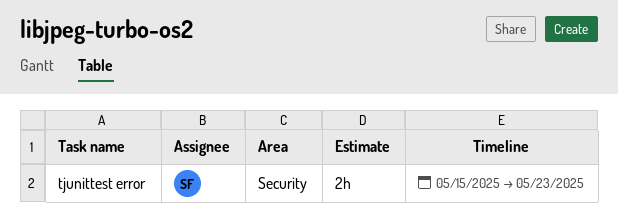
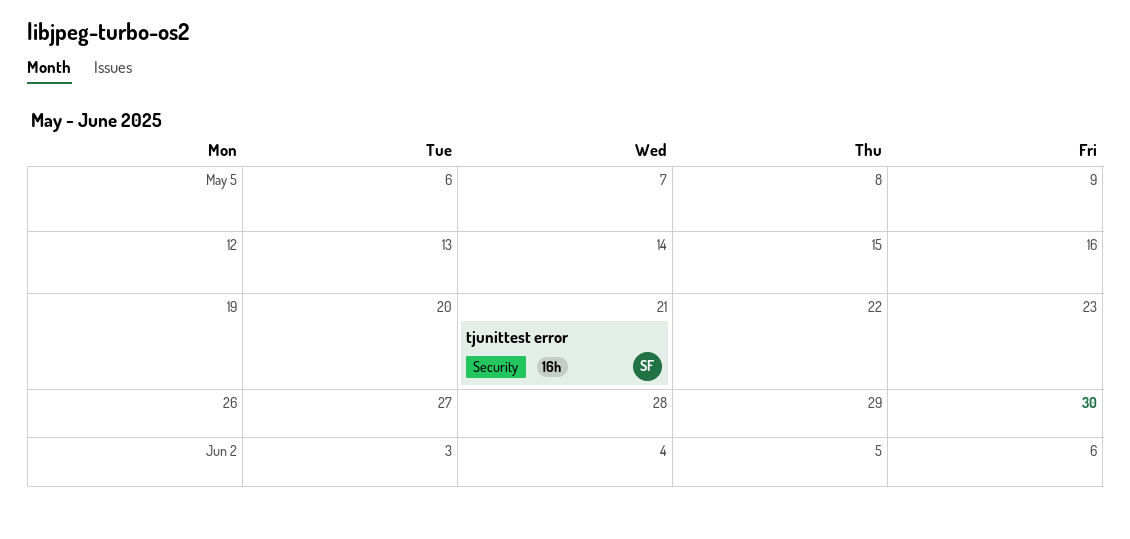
tjunittest error, estimate: 2h -> 16h
tjunittest error, due: May 23 -> May 21

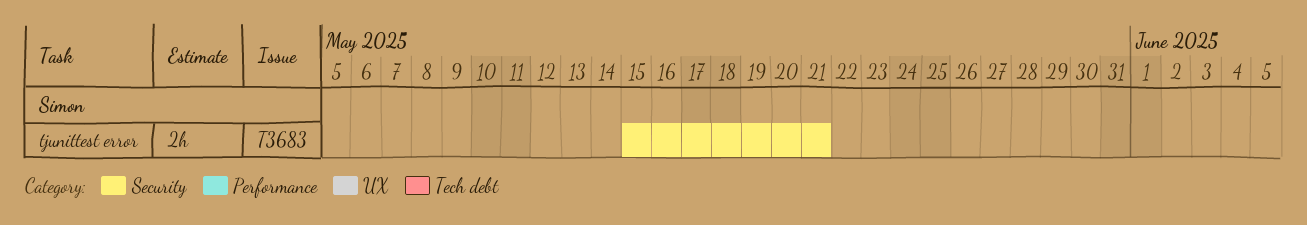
tjunittest error, estimate: 16h -> 2h

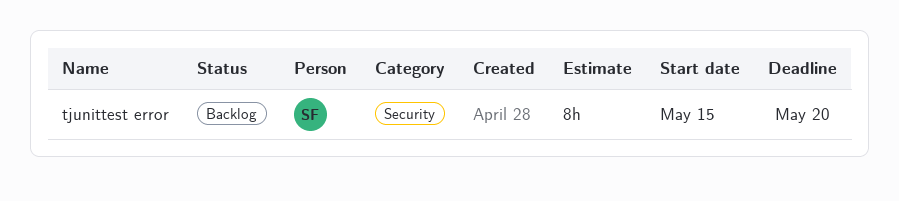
tjunittest error, estimate: 2h -> 8h
tjunittest error, due: May 21 -> May 20

